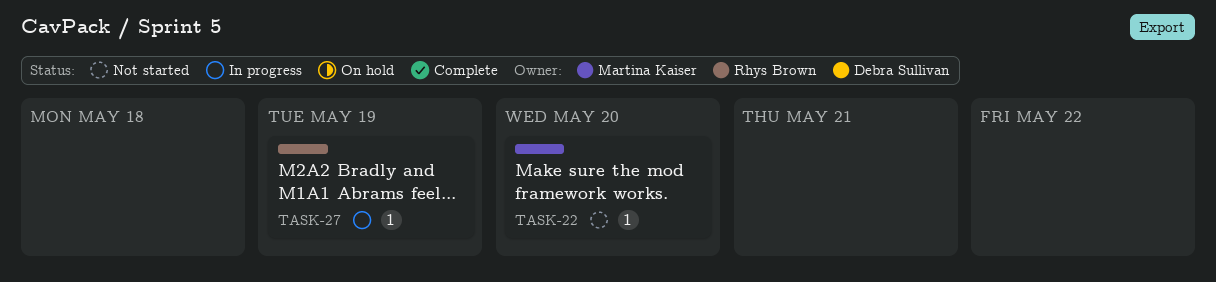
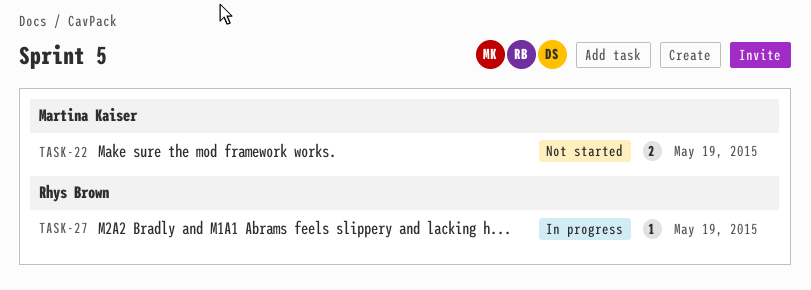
TASK-22, estimate: 1 -> 2
TASK-22, due: May 20 -> May 19

